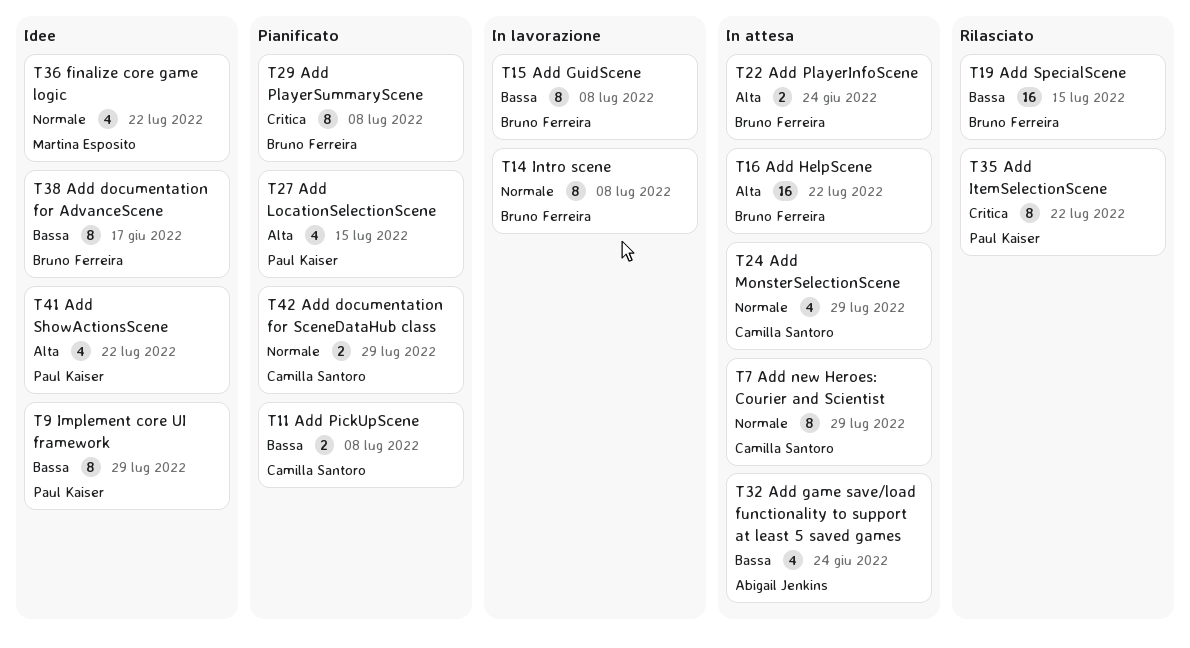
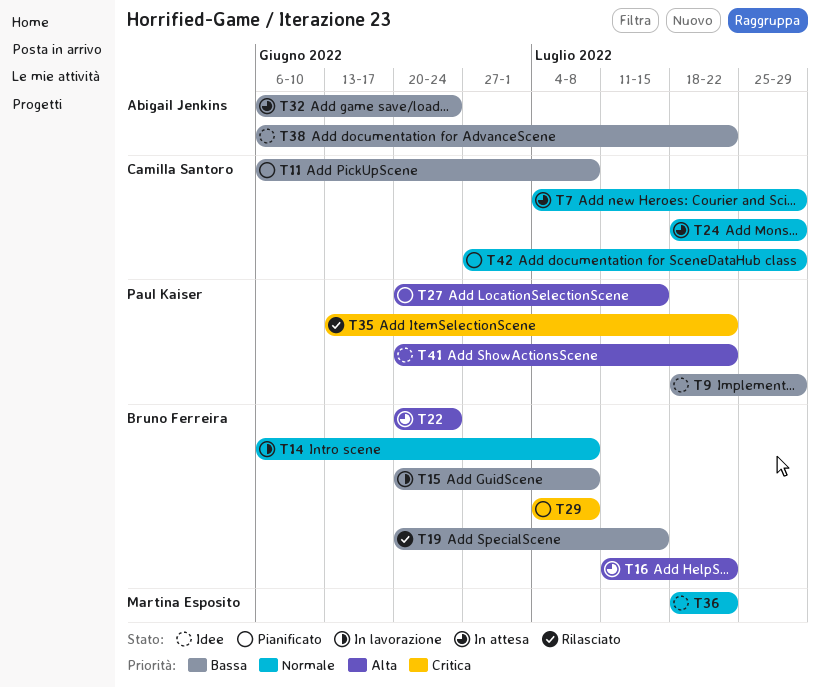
T38, owner: Bruno Ferreira -> Abigail Jenkins
T38, due: Jun 17 -> Jul 22

